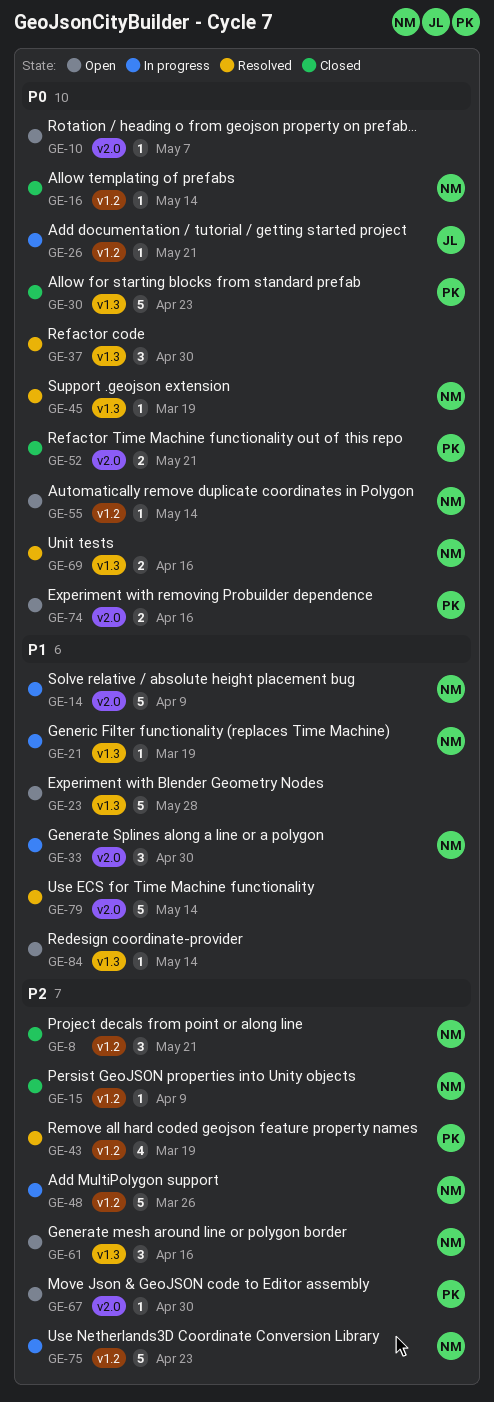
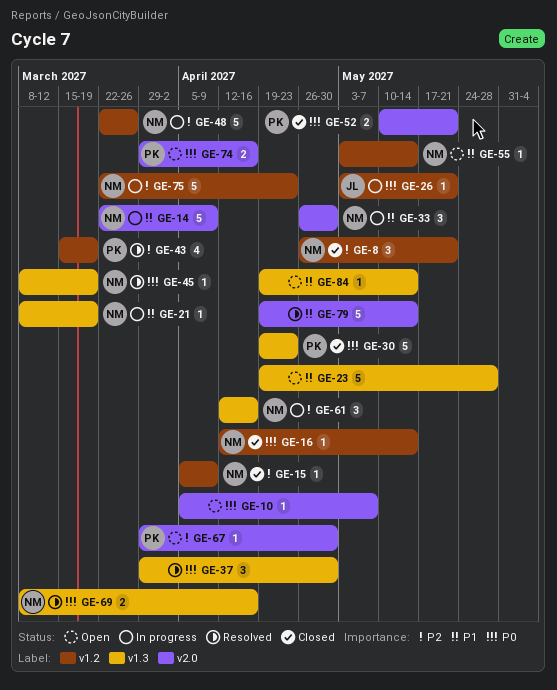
GE-55, priority: P0 -> P1
GE-61, status: Open -> In progress

